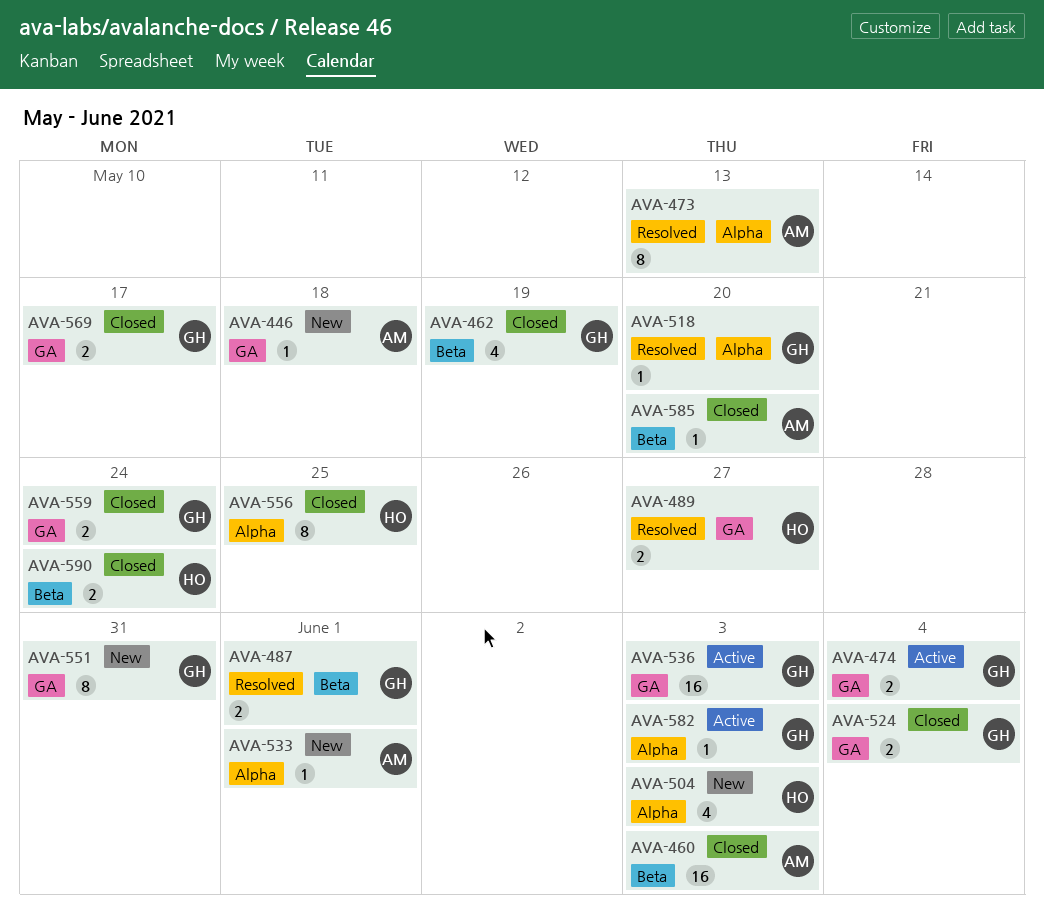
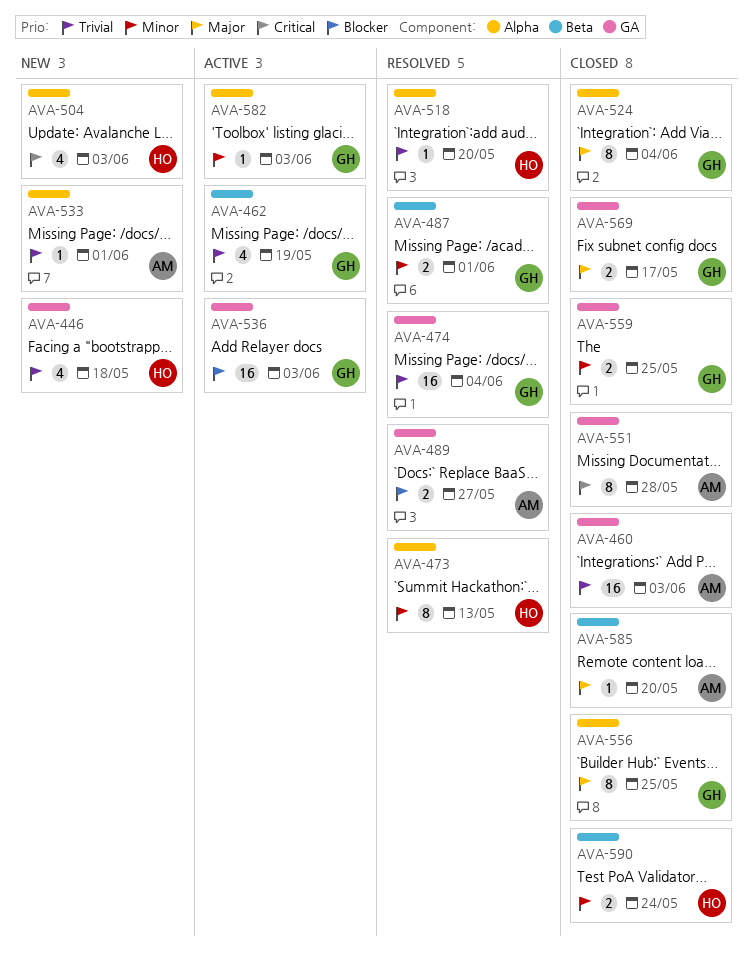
AVA-446, owner: AM -> HO
AVA-446, estimate: 1 -> 4
AVA-460, label: Beta -> GA
AVA-462, status: Closed -> Active
AVA-473, owner: AM -> HO
AVA-474, status: Active -> Resolved
AVA-474, estimate: 2 -> 16
AVA-489, owner: HO -> AM
AVA-518, owner: GH -> HO
AVA-524, label: GA -> Alpha
AVA-524, estimate: 2 -> 8
AVA-551, status: New -> Closed
AVA-551, owner: GH -> AM
AVA-551, due: May 31 -> May 28
AVA-556, owner: HO -> GH
AVA-559, due: May 24 -> May 25

